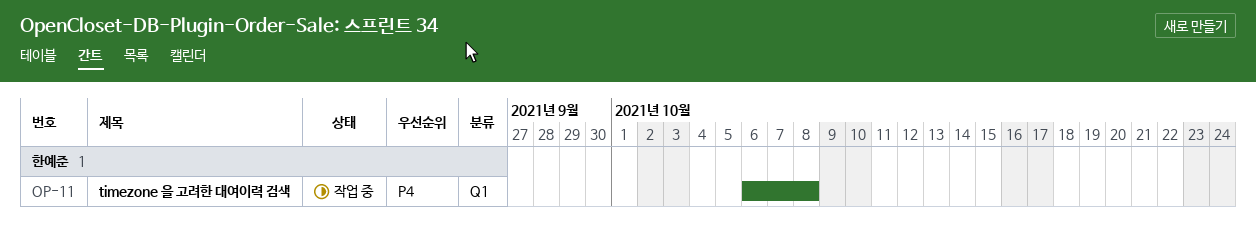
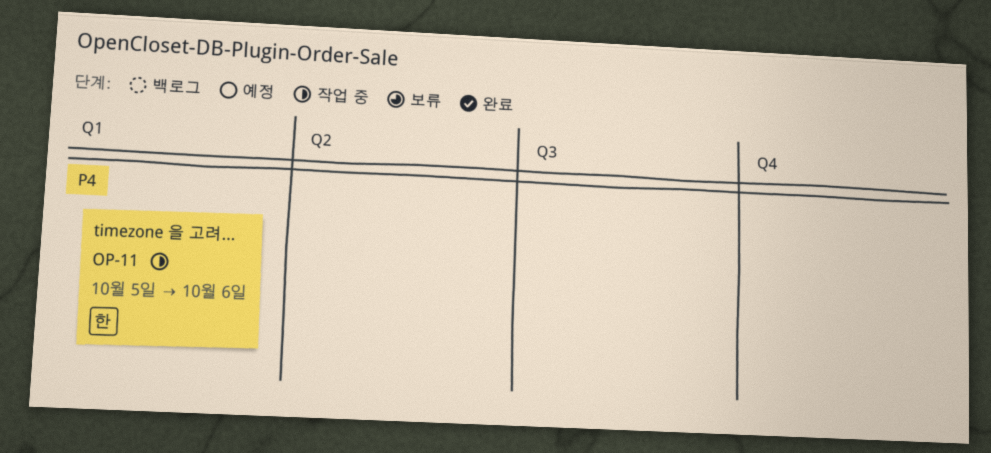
OP-11, start: Oct 6 -> Oct 5
OP-11, due: Oct 8 -> Oct 6

